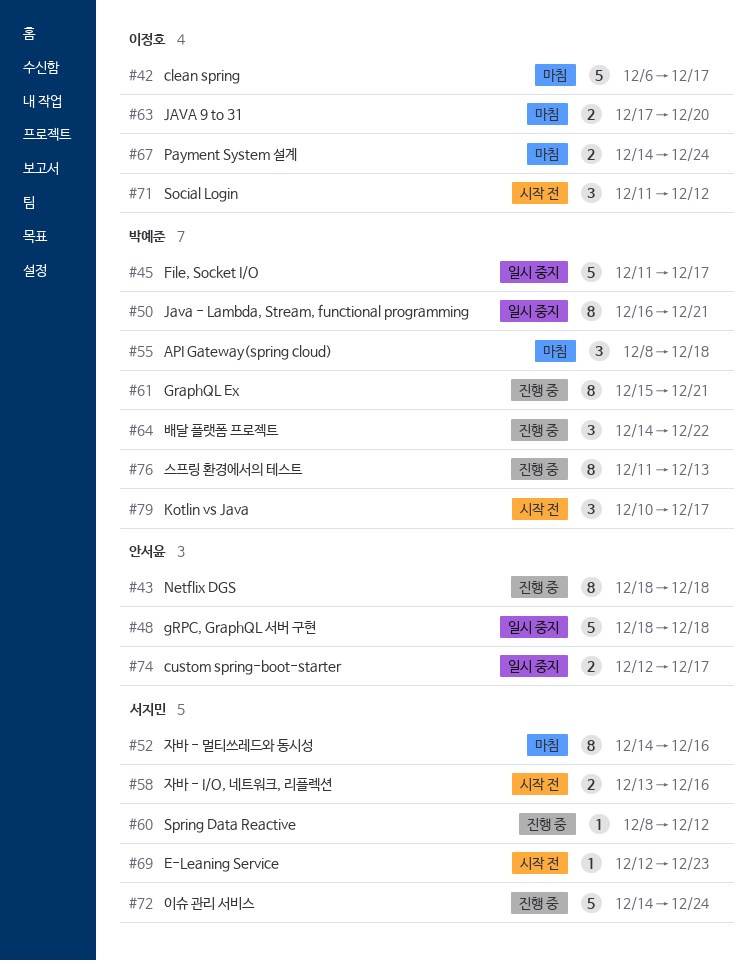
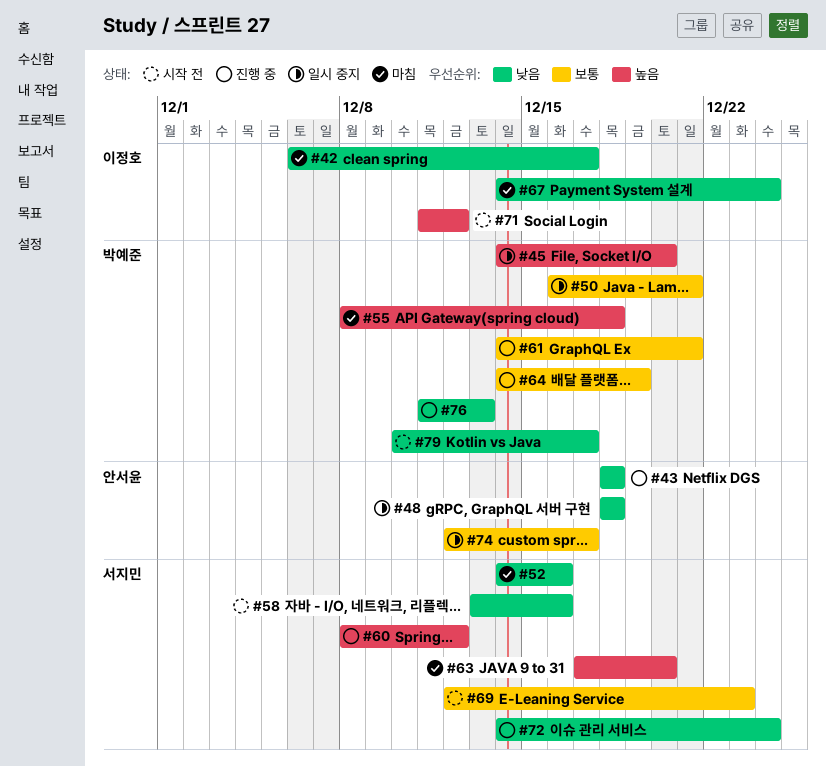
#45, start: Dec 11 -> Dec 14
#45, due: Dec 17 -> Dec 20
#61, start: Dec 15 -> Dec 14
#63, owner: 이정호 -> 서지민
#64, due: Dec 22 -> Dec 19

